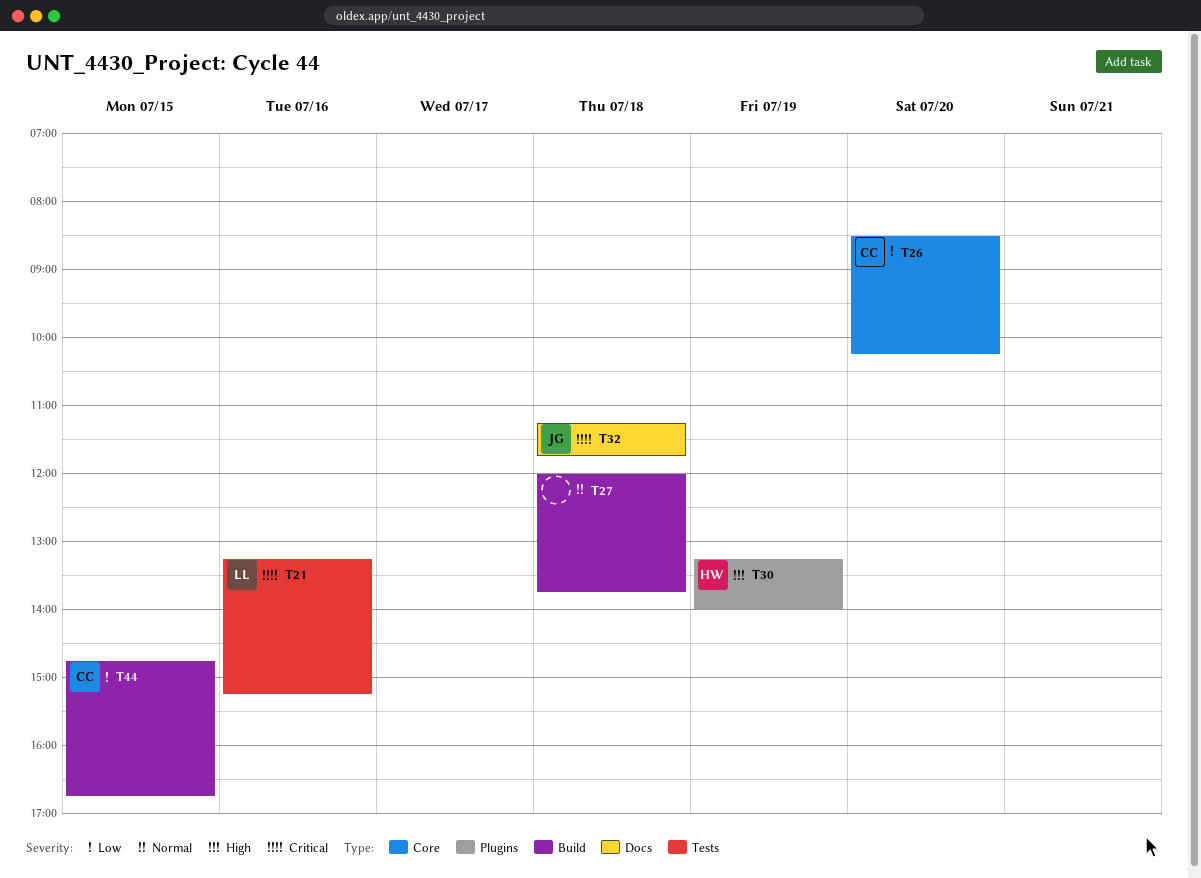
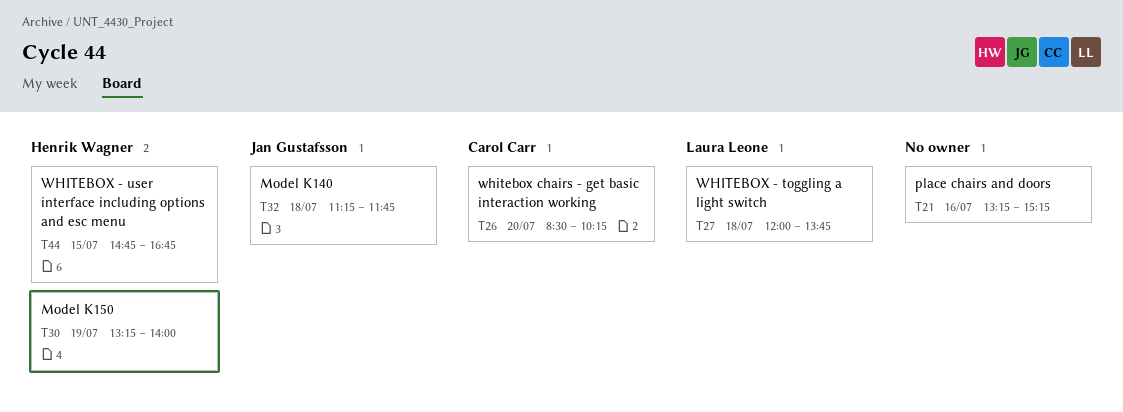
T21, owner: Laura Leone -> none
T27, owner: none -> Laura Leone
T44, owner: Carol Carr -> Henrik Wagner

